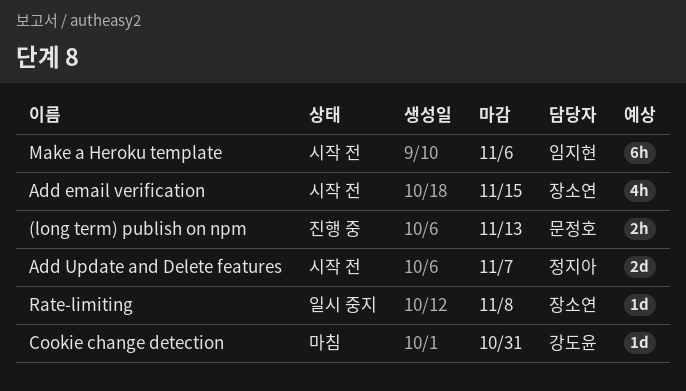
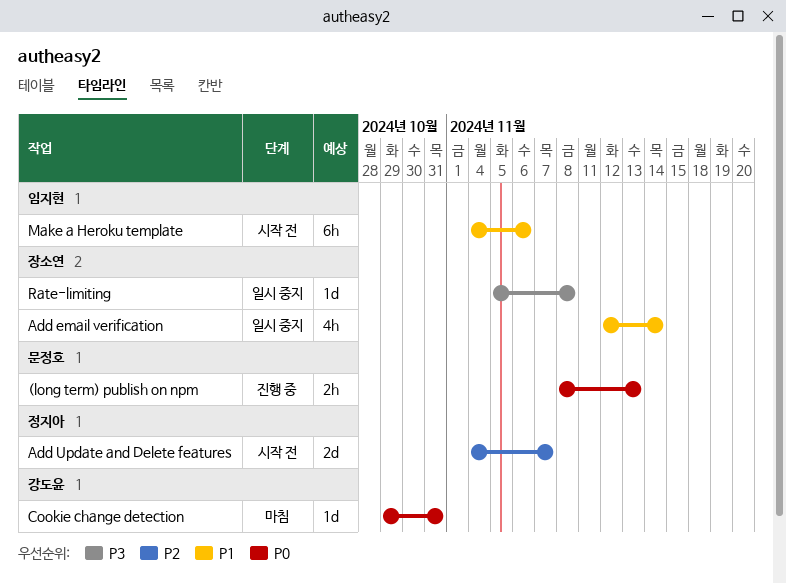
Add email verification, status: 시작 전 -> 일시 중지
Add email verification, due: Nov 15 -> Nov 14

